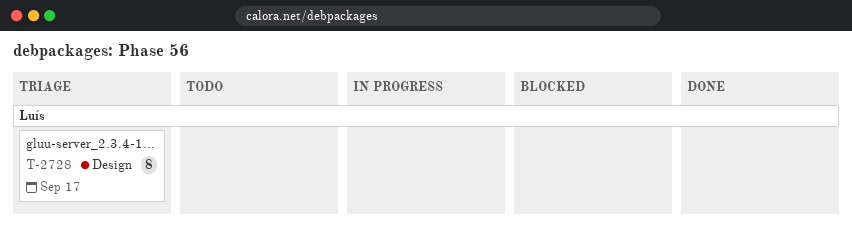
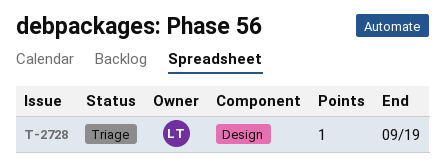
T-2728, estimate: 8 -> 1
T-2728, due: Sep 17 -> Sep 19

